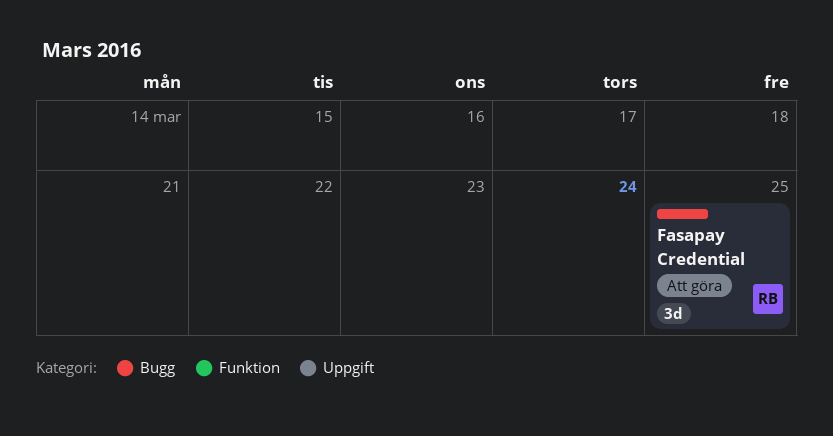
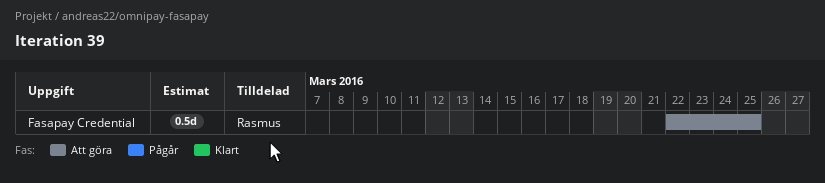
Fasapay Credential, estimate: 3d -> 0.5d

